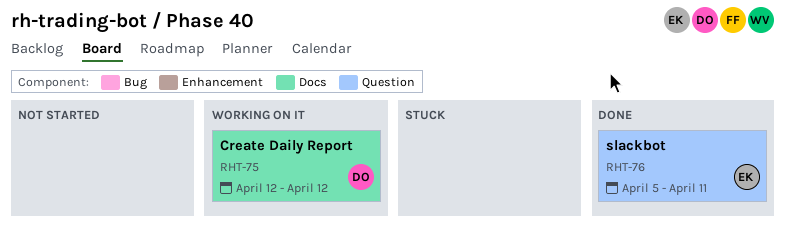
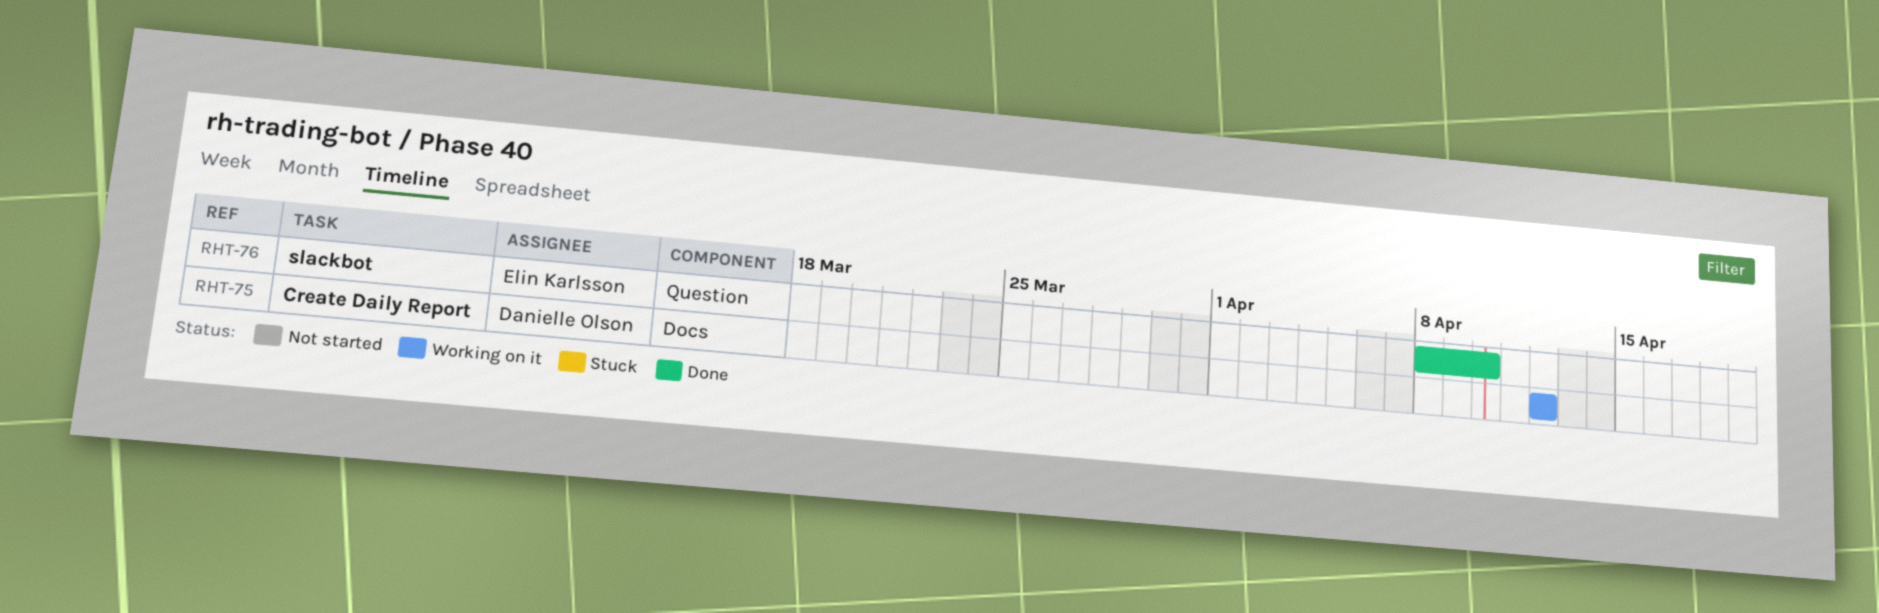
RHT-76, start: Apr 5 -> Apr 8
RHT-76, due: Apr 11 -> Apr 10

